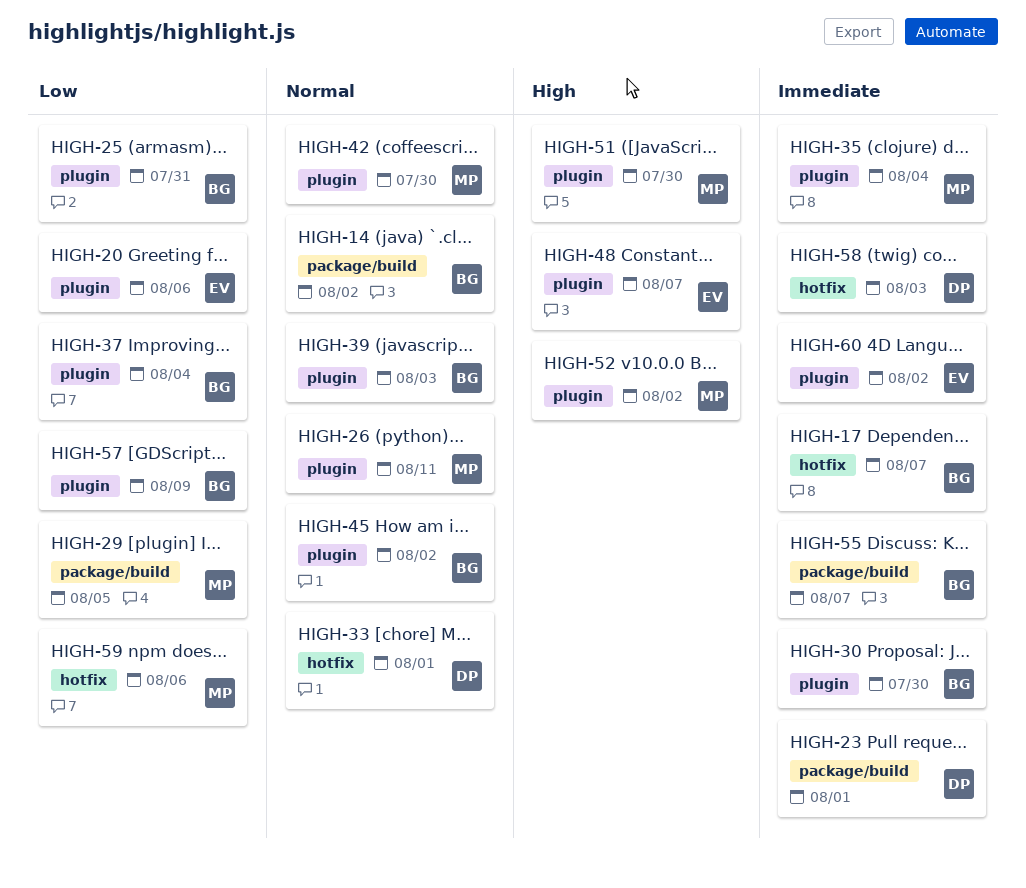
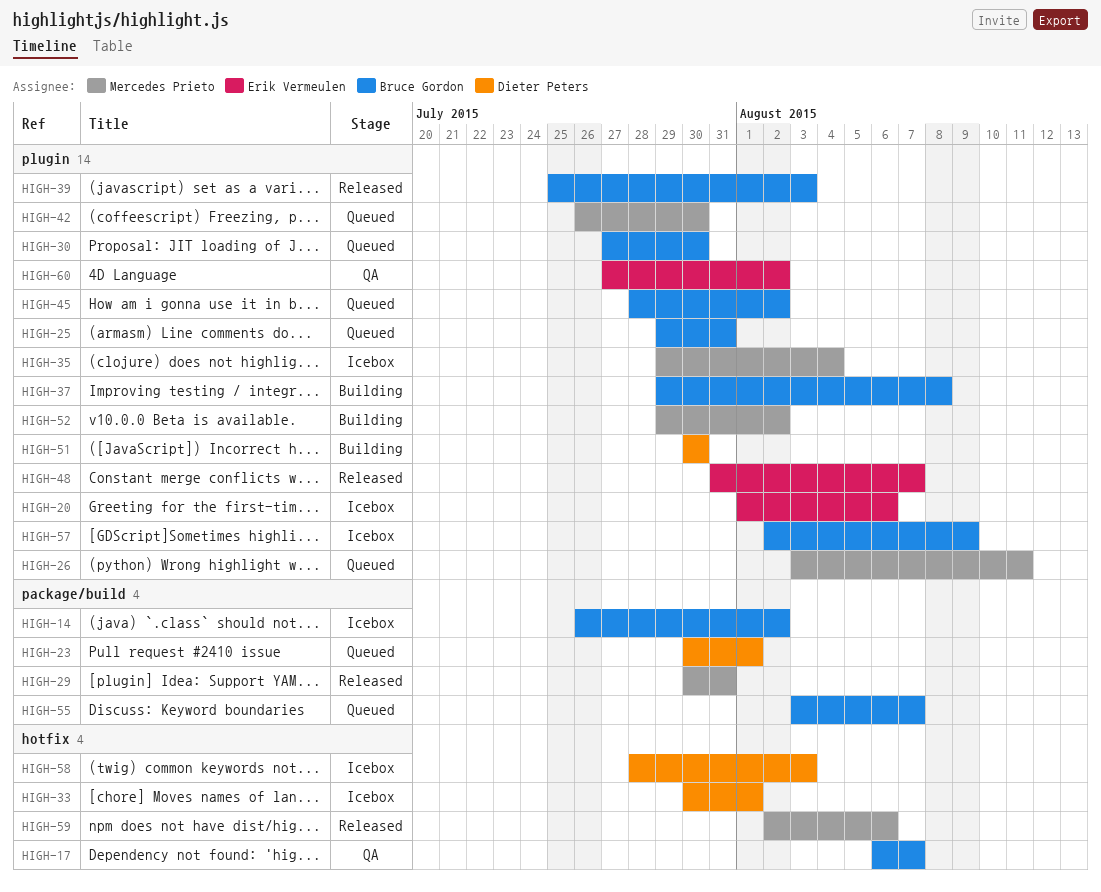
HIGH-29, due: Aug 5 -> Jul 31
HIGH-37, due: Aug 4 -> Aug 8
HIGH-51, owner: Mercedes Prieto -> Dieter Peters

